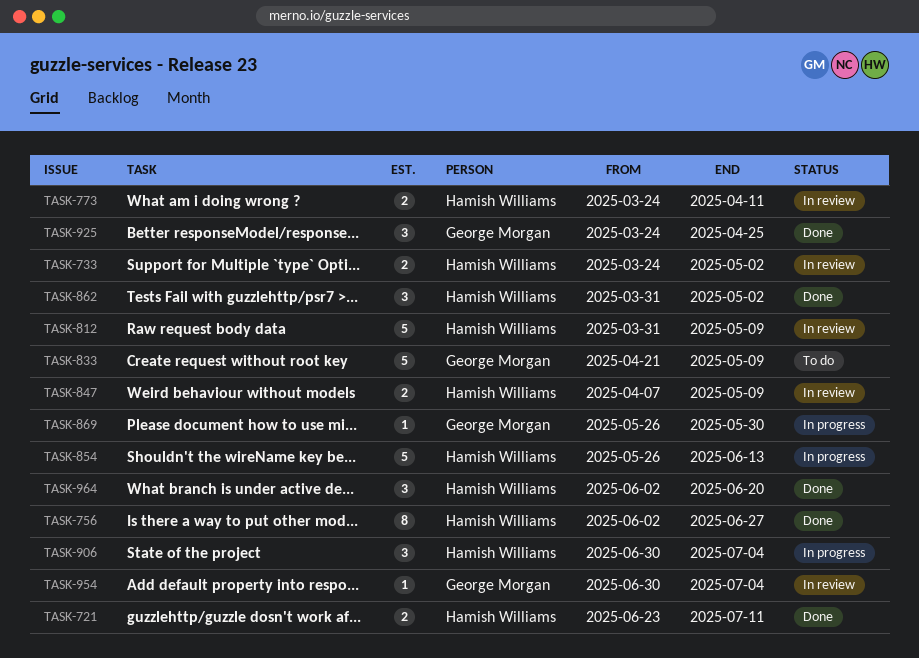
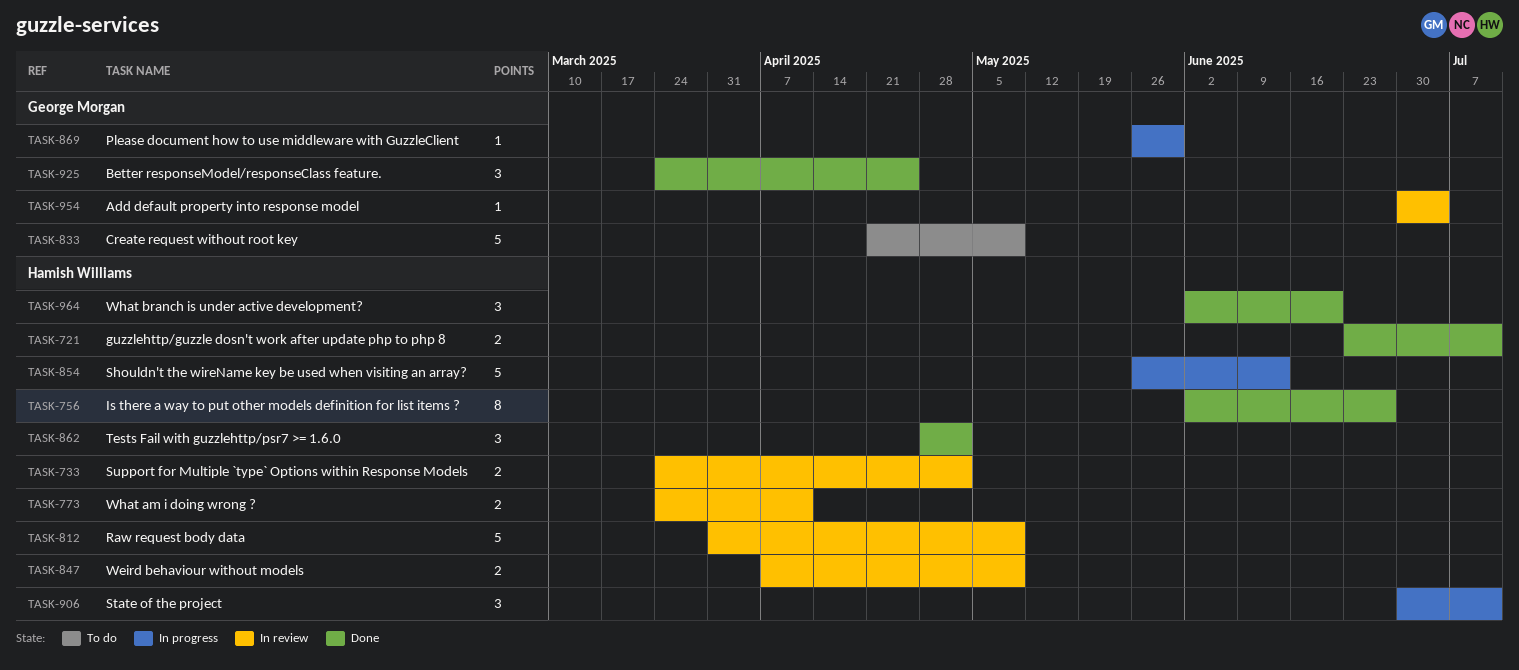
TASK-862, start: Mar 31 -> Apr 28
TASK-906, due: Jul 4 -> Jul 11

